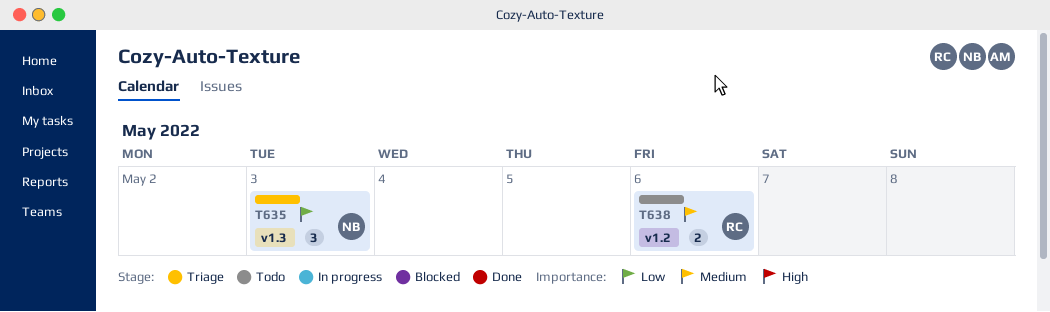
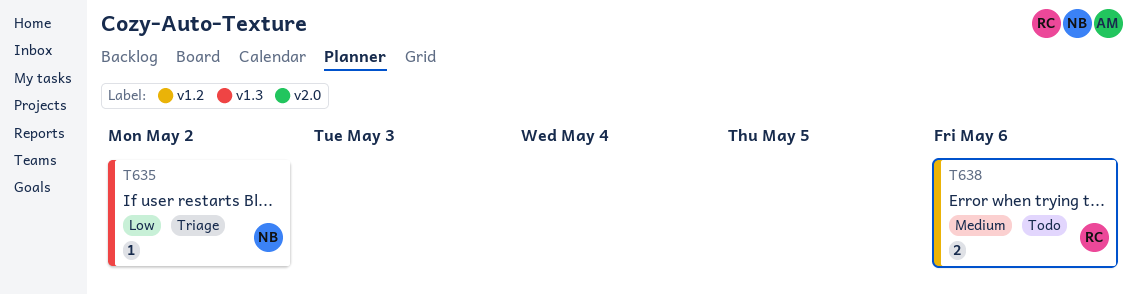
T635, estimate: 3 -> 1
T635, due: May 3 -> May 2

